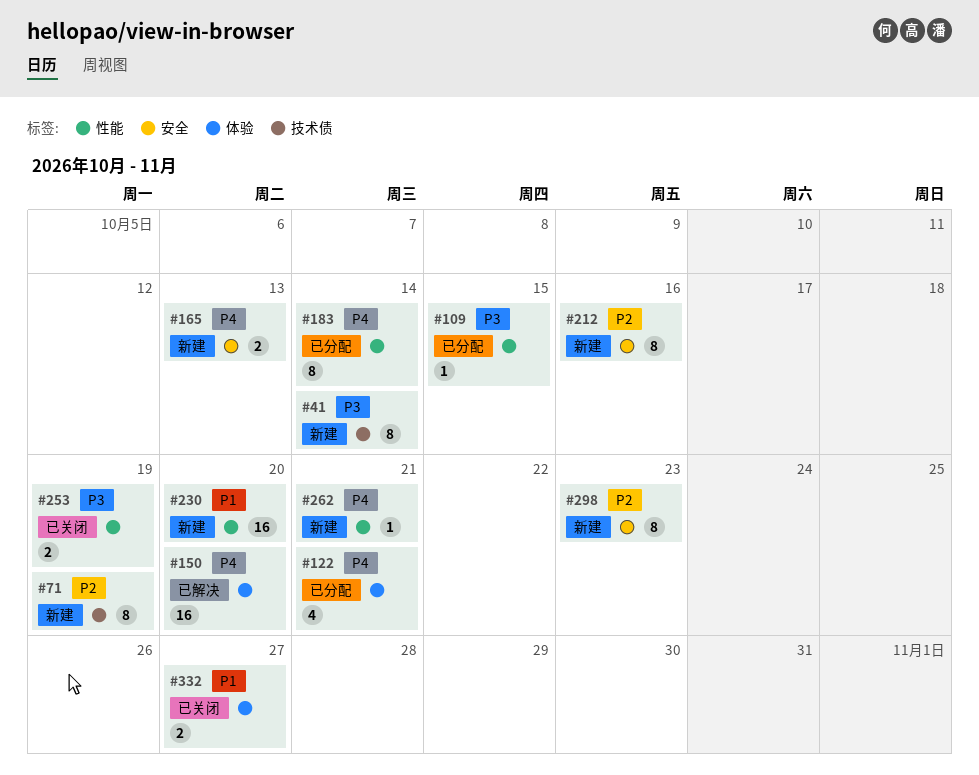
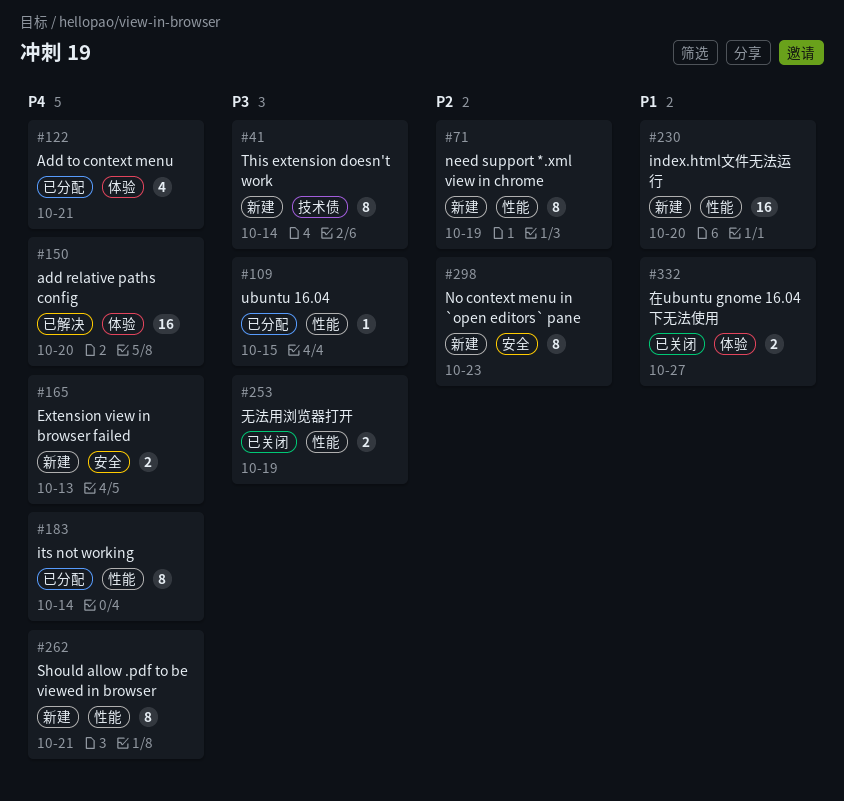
#71, label: 技术债 -> 性能
#212: present -> none
#262, estimate: 1 -> 8

